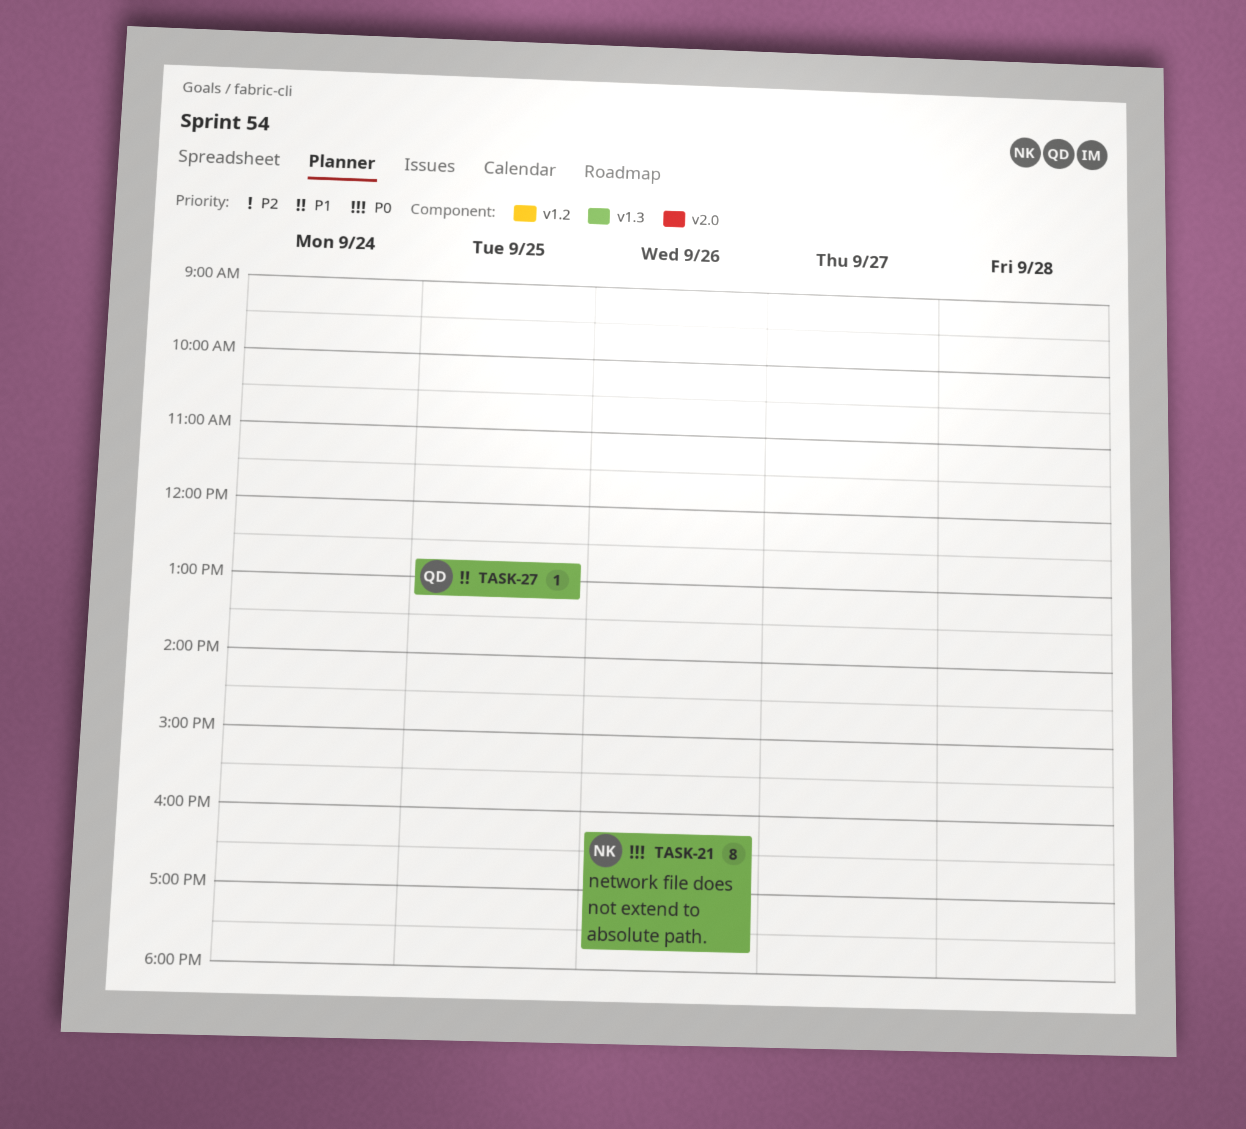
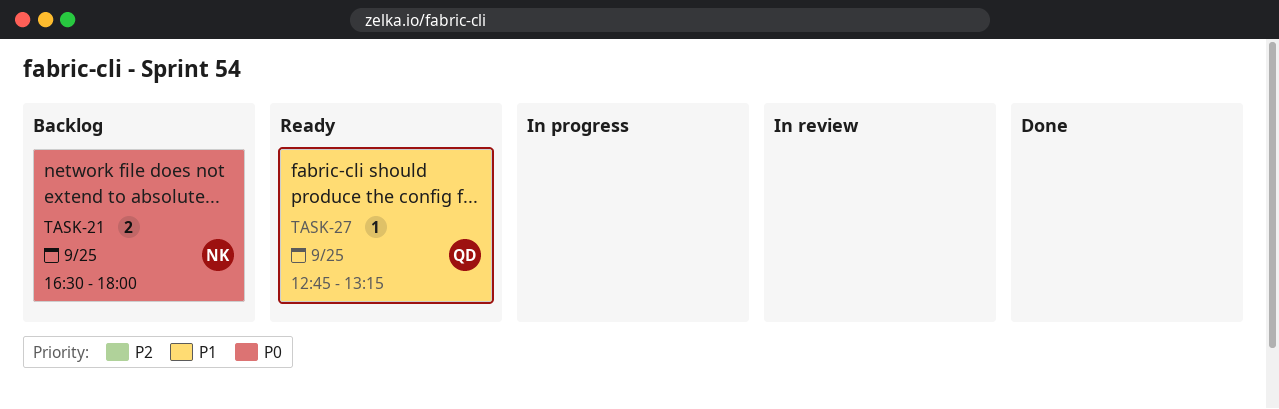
TASK-21, estimate: 8 -> 2
TASK-21, day: Sep 26 -> Sep 25
TASK-21, begins: 16:15 -> 16:30
TASK-21, ends: 17:45 -> 18:00

